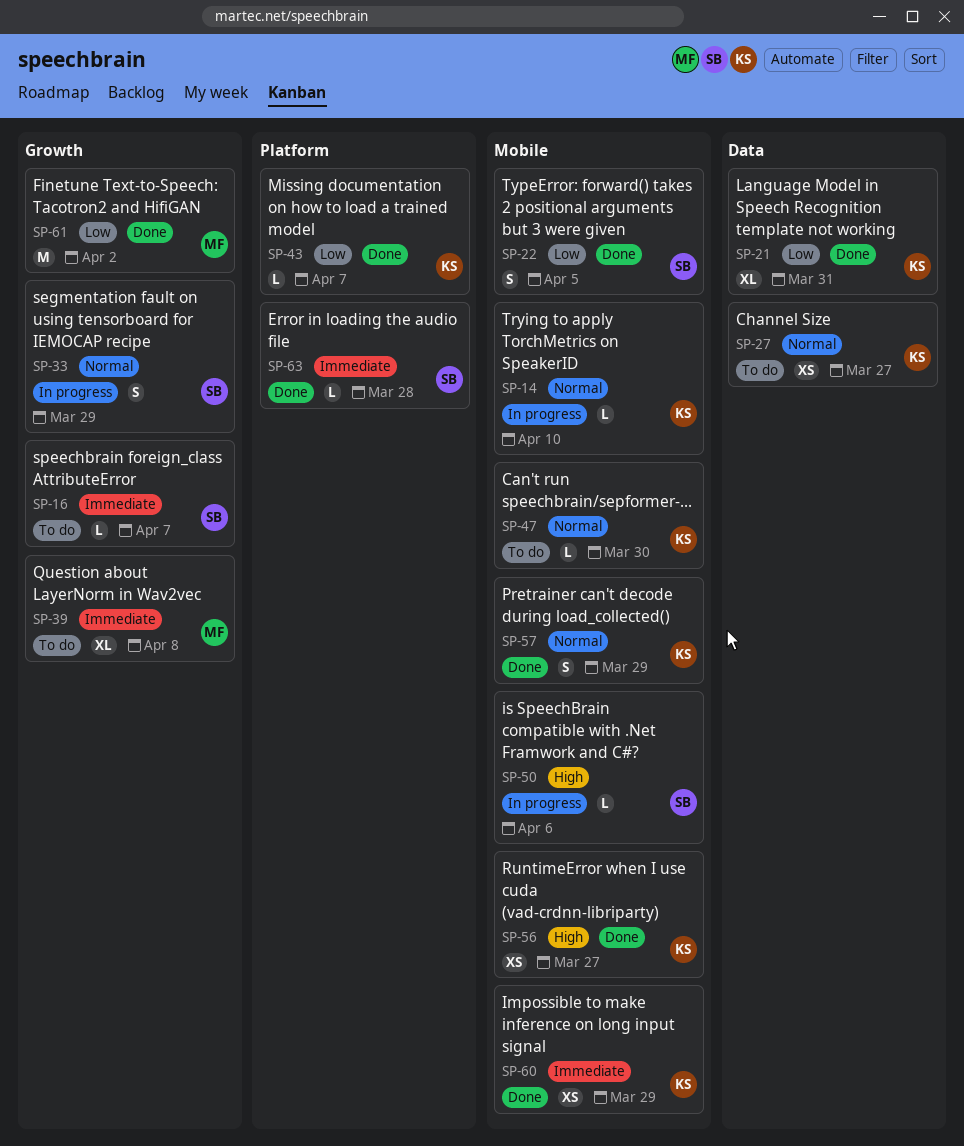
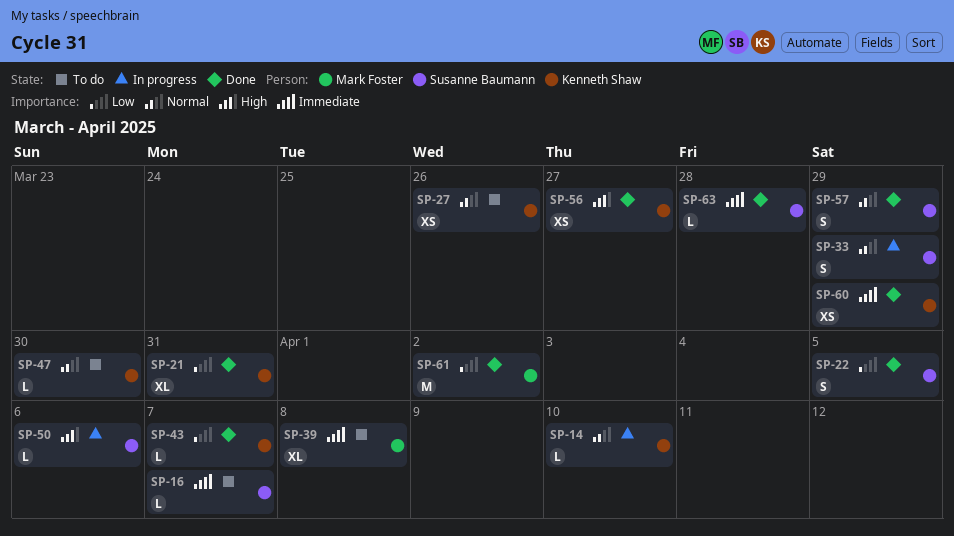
SP-27, due: Mar 27 -> Mar 26
SP-57, owner: Kenneth Shaw -> Susanne Baumann

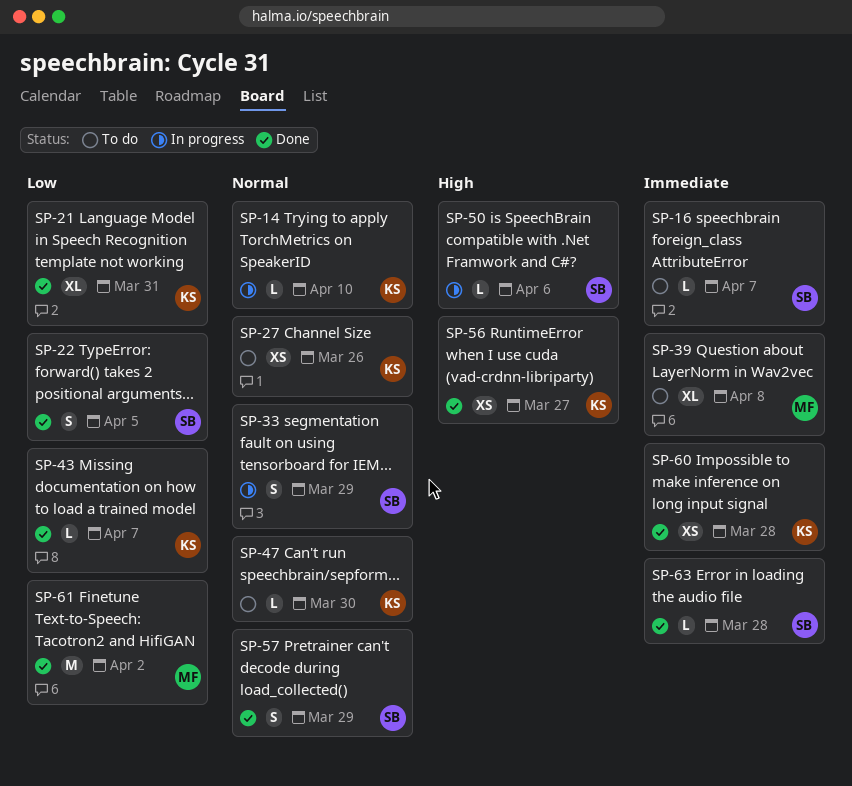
SP-60, due: Mar 29 -> Mar 28

